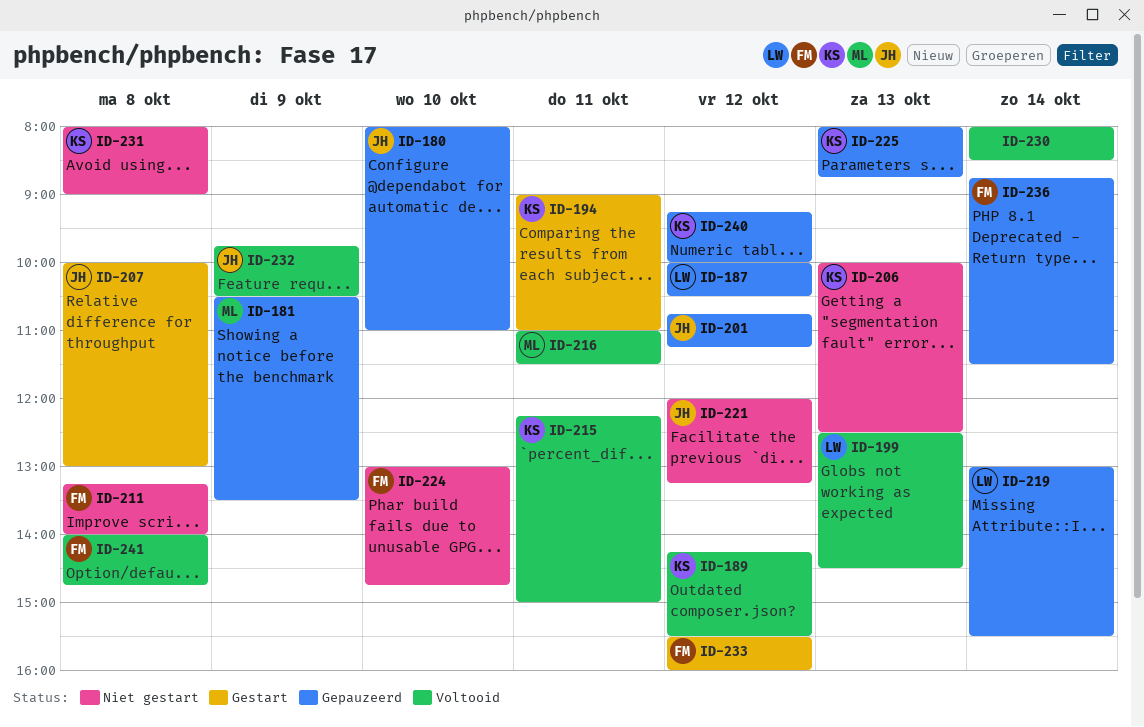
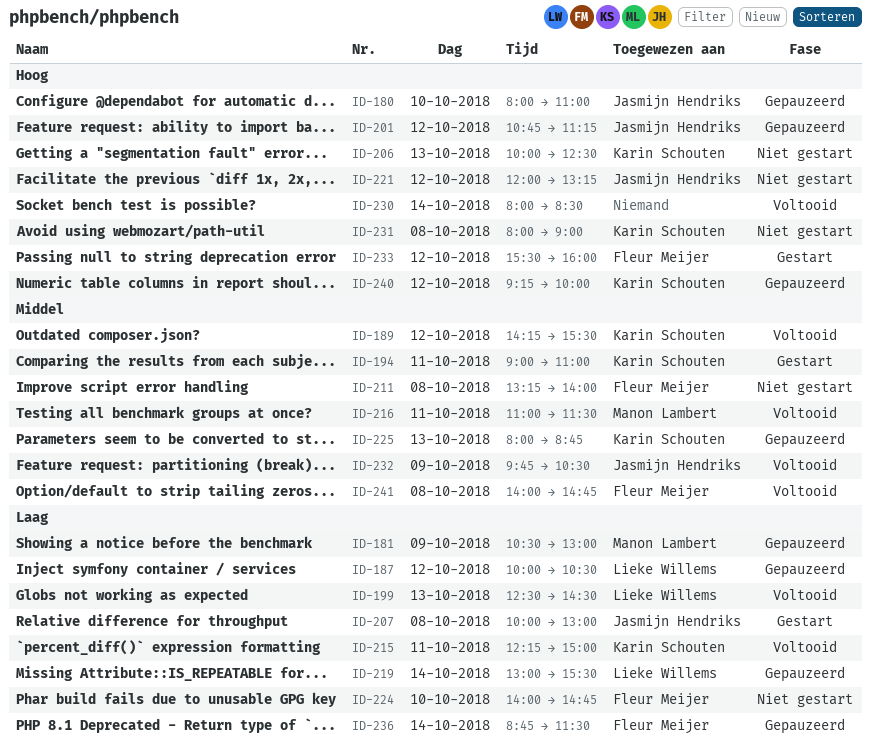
ID-181, ends: 13:30 -> 13:00
ID-224, begins: 13:00 -> 14:00

